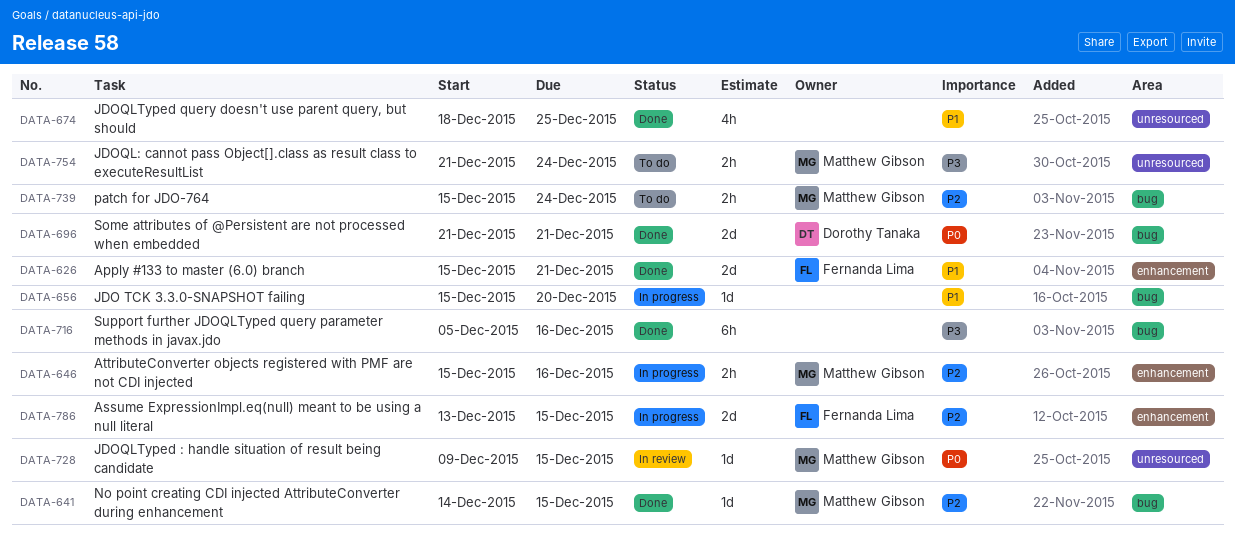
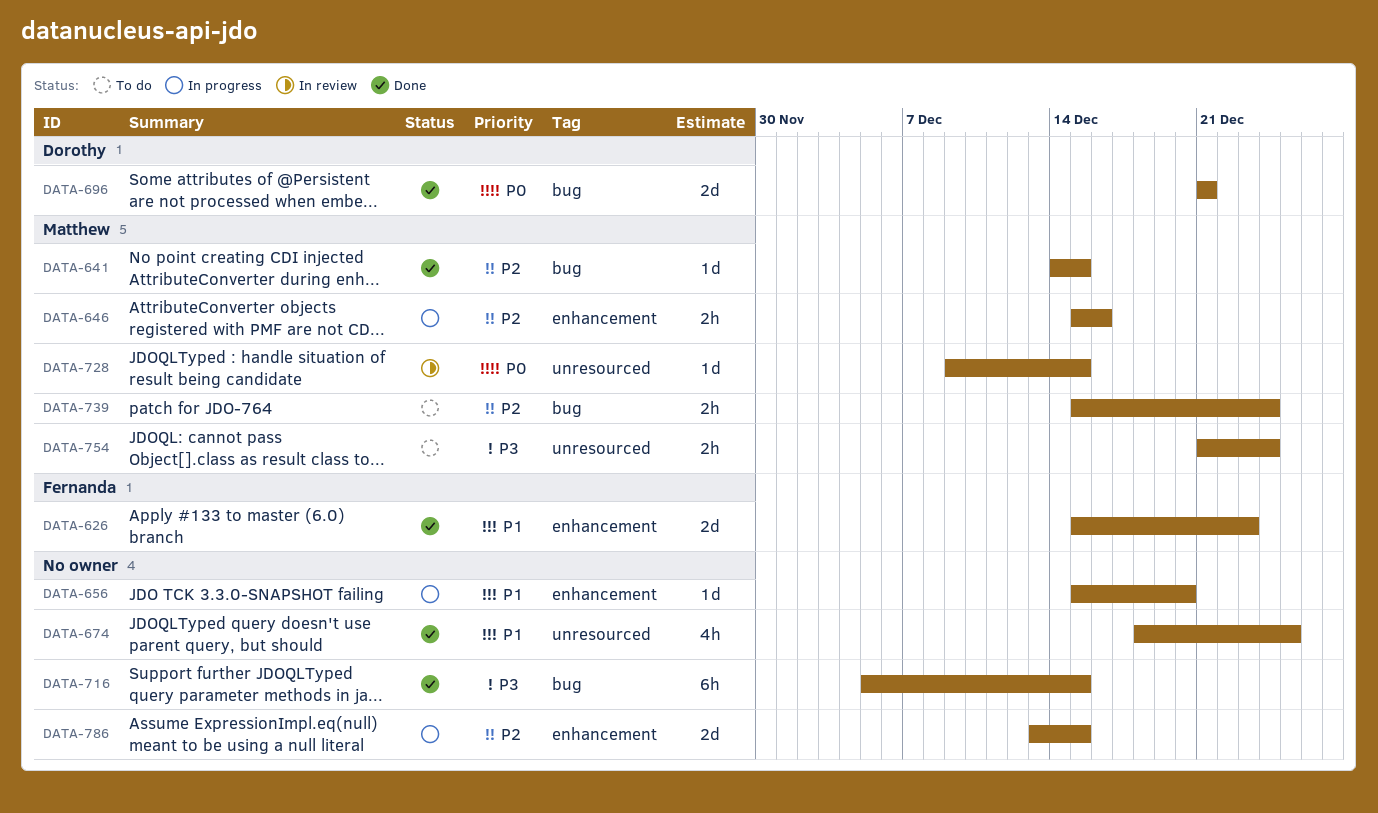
DATA-626, due: Dec 21 -> Dec 23
DATA-656, label: bug -> enhancement
DATA-716, due: Dec 16 -> Dec 15
DATA-786, owner: Fernanda Lima -> none

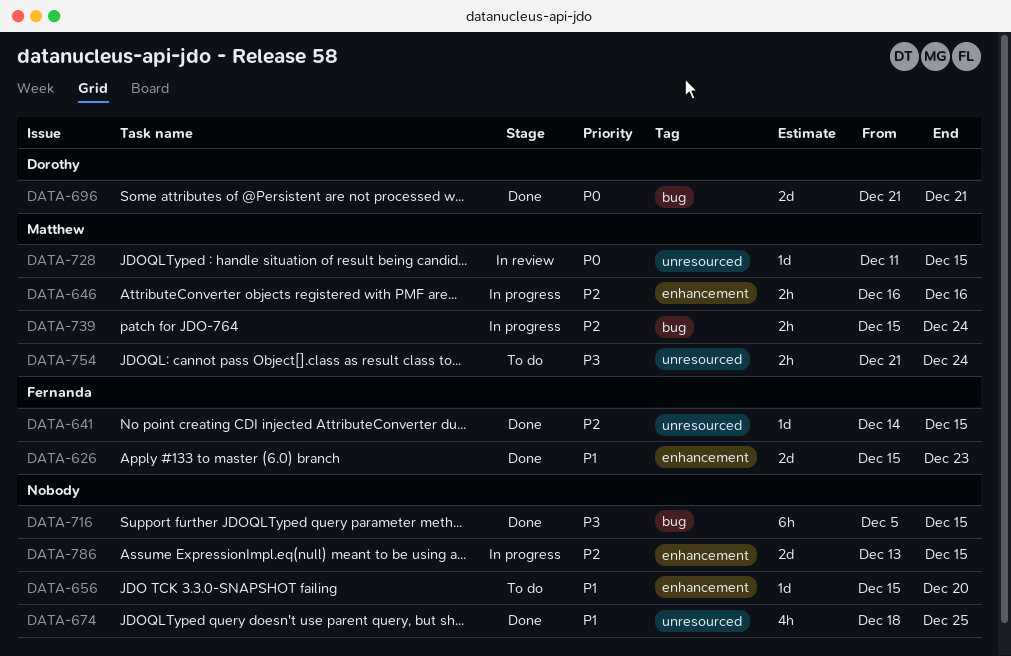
DATA-641, owner: Matthew -> Fernanda
DATA-641, label: bug -> unresourced
DATA-646, start: Dec 15 -> Dec 16
DATA-656, status: In progress -> To do
DATA-728, start: Dec 9 -> Dec 11
DATA-739, status: To do -> In progress

